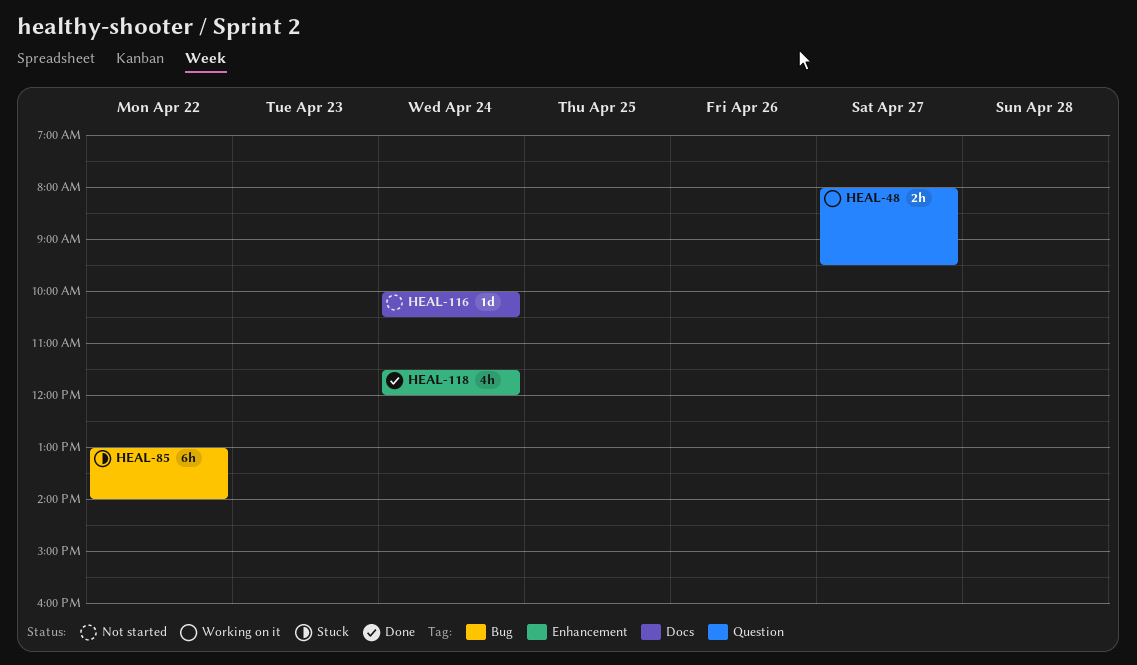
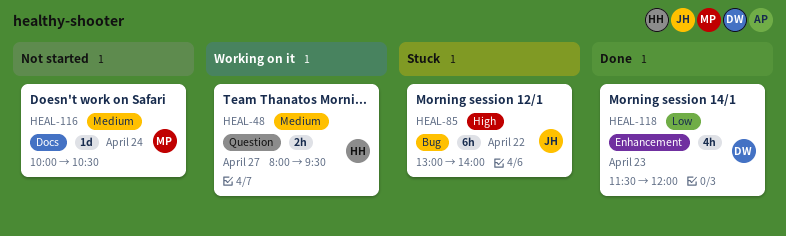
HEAL-118, day: Apr 24 -> Apr 23

